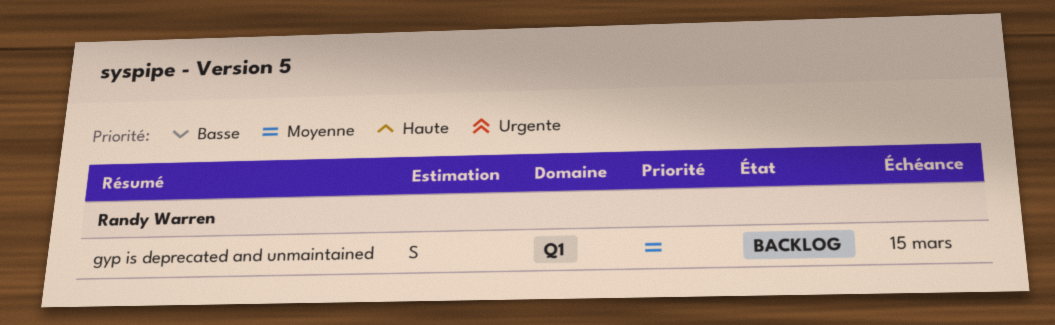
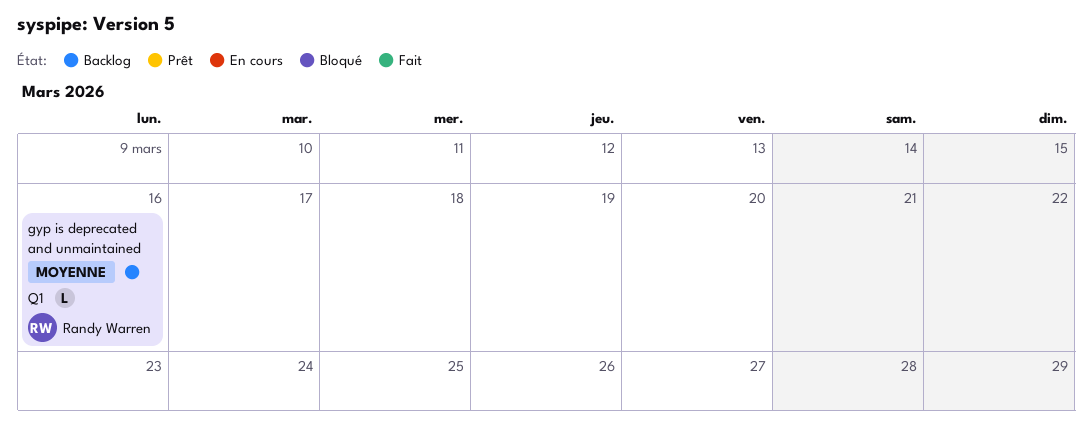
gyp is deprecated and unmaintained, estimate: S -> L
gyp is deprecated and unmaintained, due: Mar 15 -> Mar 16

